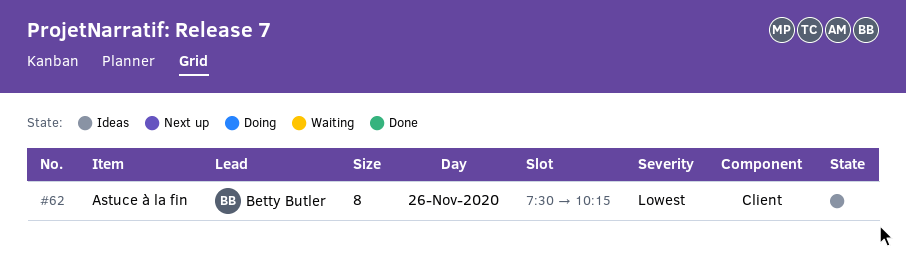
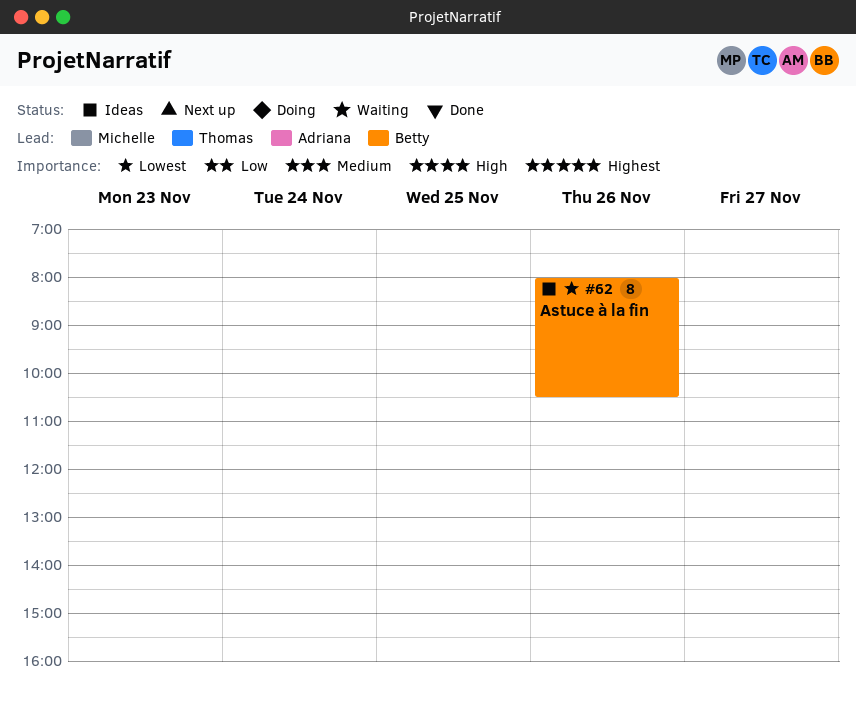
#62, begins: 07:30 -> 08:00
#62, ends: 10:15 -> 10:30

